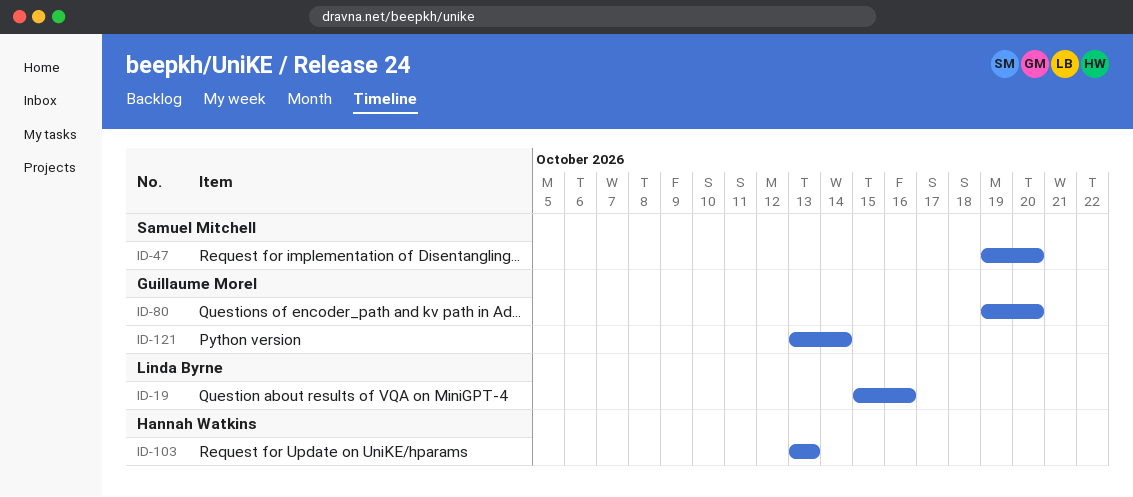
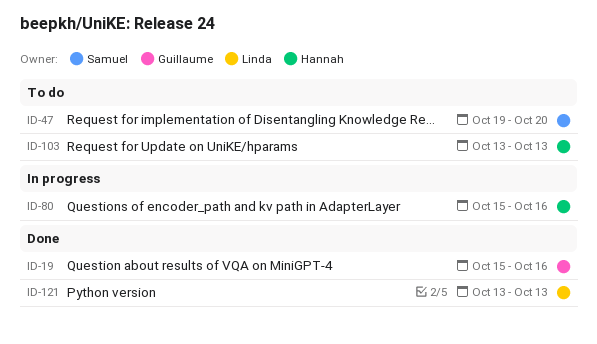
ID-19, owner: Linda Byrne -> Guillaume Morel
ID-80, owner: Guillaume Morel -> Hannah Watkins
ID-80, start: Oct 19 -> Oct 15
ID-80, due: Oct 20 -> Oct 16
ID-121, owner: Guillaume Morel -> Linda Byrne
ID-121, due: Oct 14 -> Oct 13

